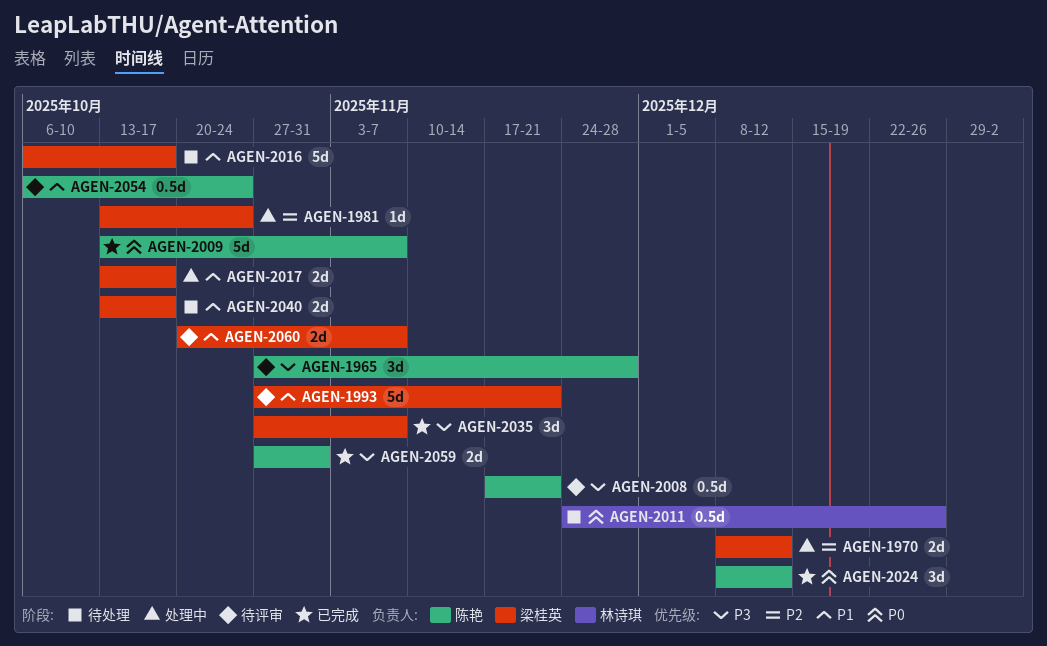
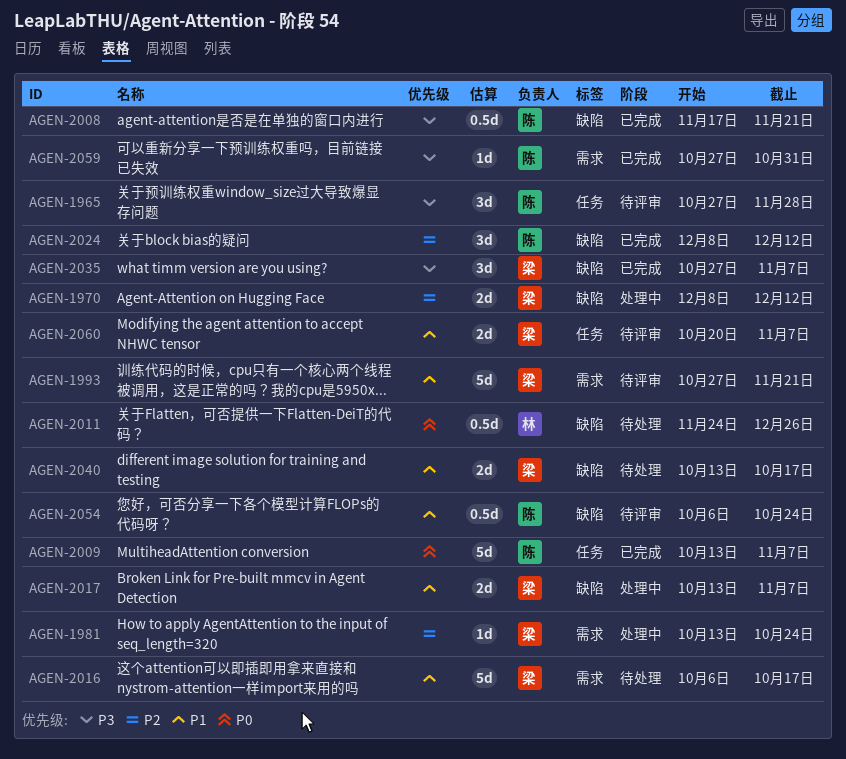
AGEN-2008, status: 待评审 -> 已完成
AGEN-2017, due: Oct 17 -> Nov 7
AGEN-2024, priority: P0 -> P2
AGEN-2059, estimate: 2d -> 1d

